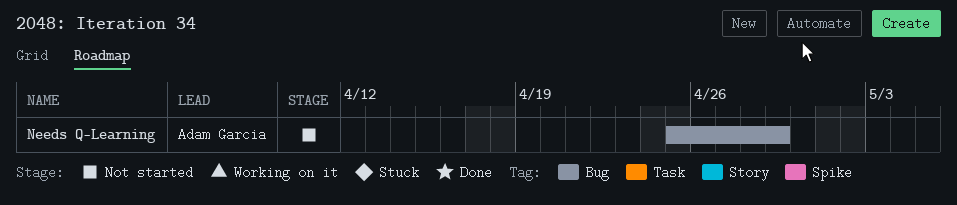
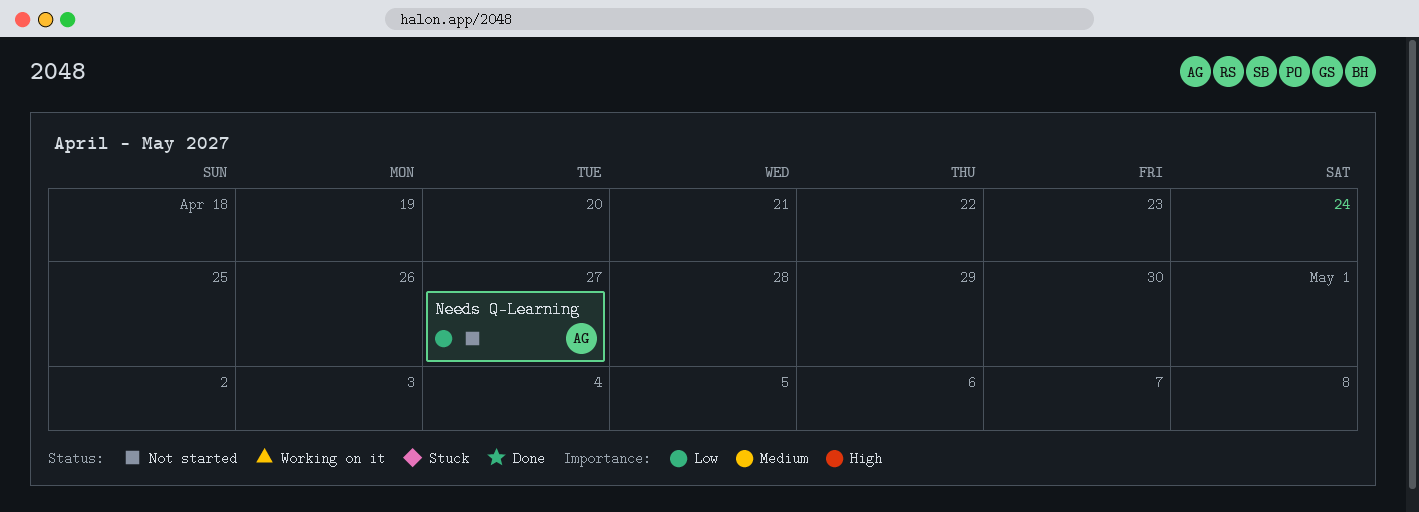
Needs Q-Learning, due: Apr 29 -> Apr 27

